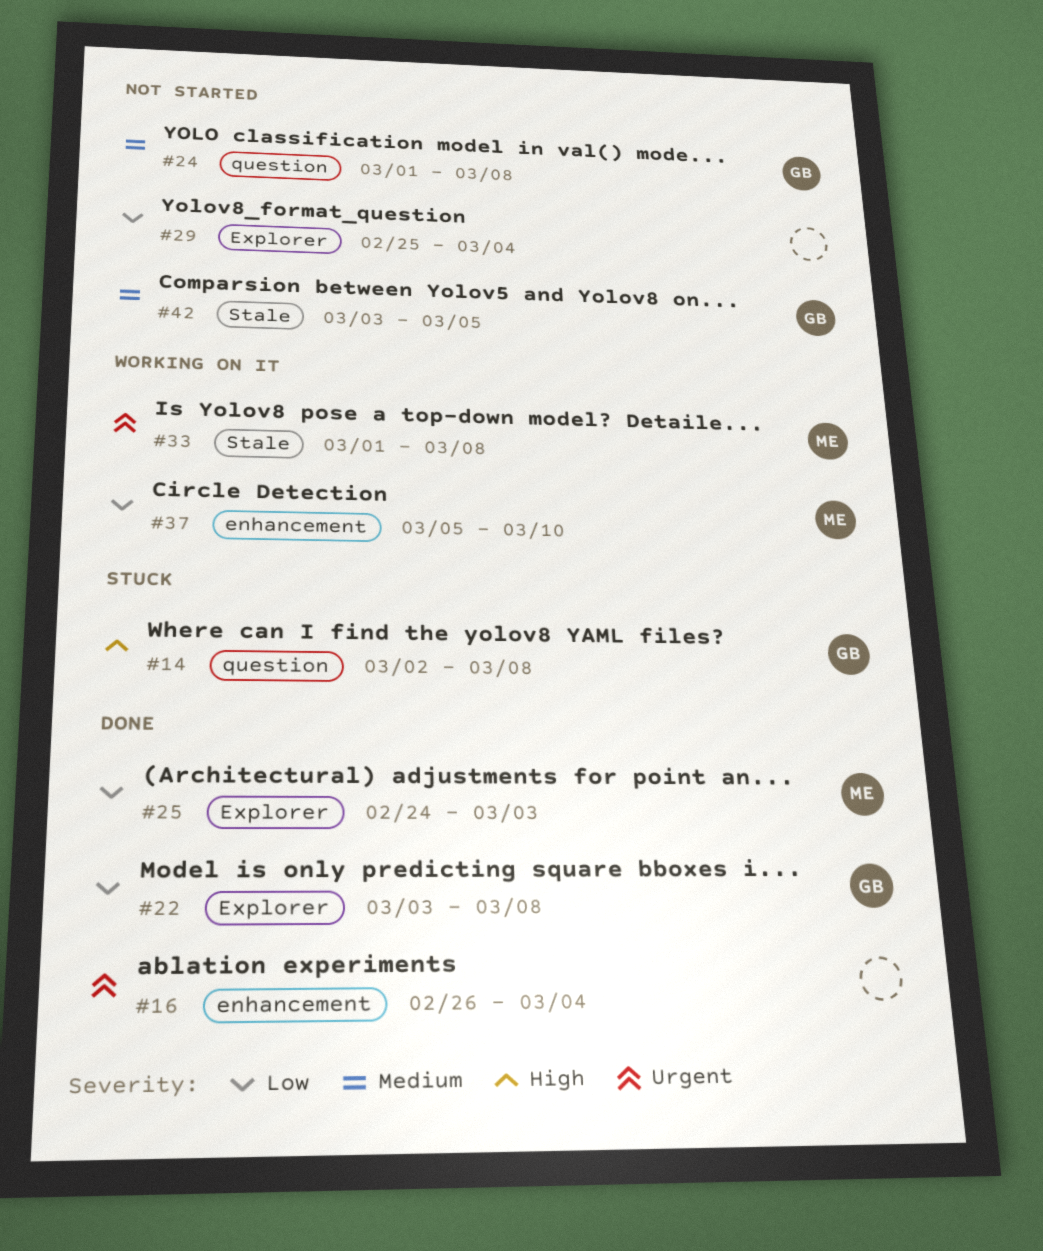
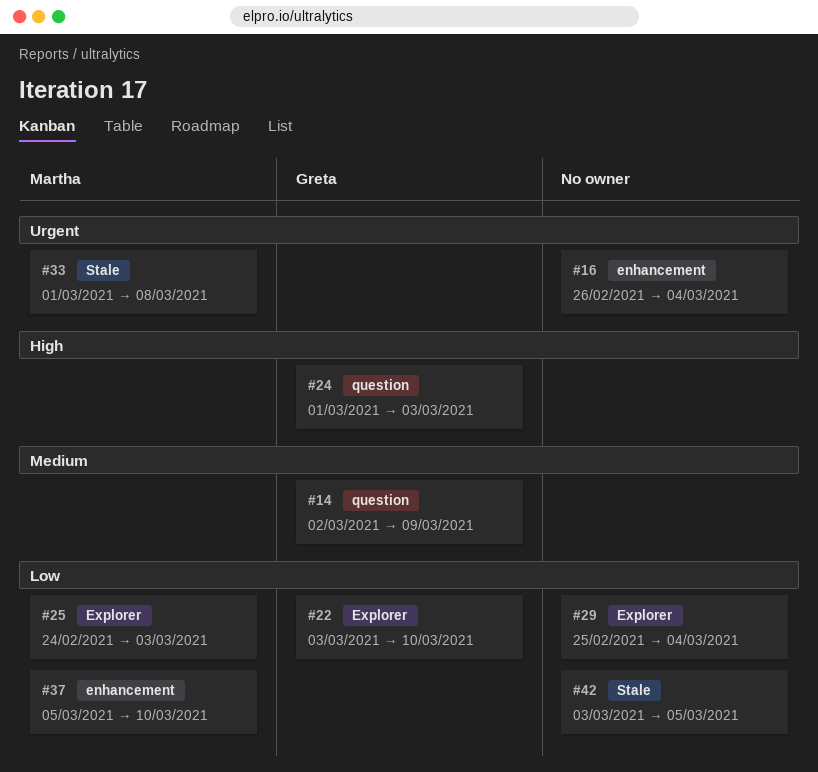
#14, priority: High -> Medium
#14, due: Mar 8 -> Mar 9
#22, due: Mar 8 -> Mar 10
#24, priority: Medium -> High
#24, due: Mar 8 -> Mar 3
#42, owner: Greta -> none
#42, priority: Medium -> Low

